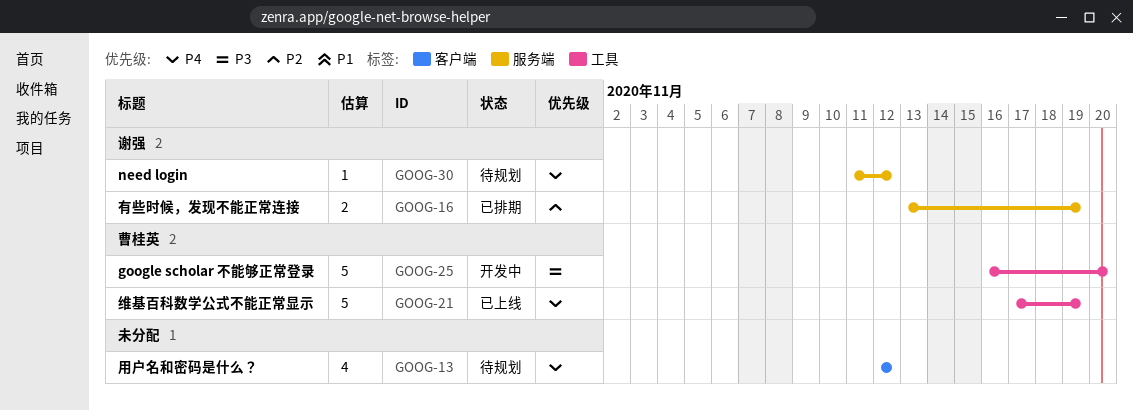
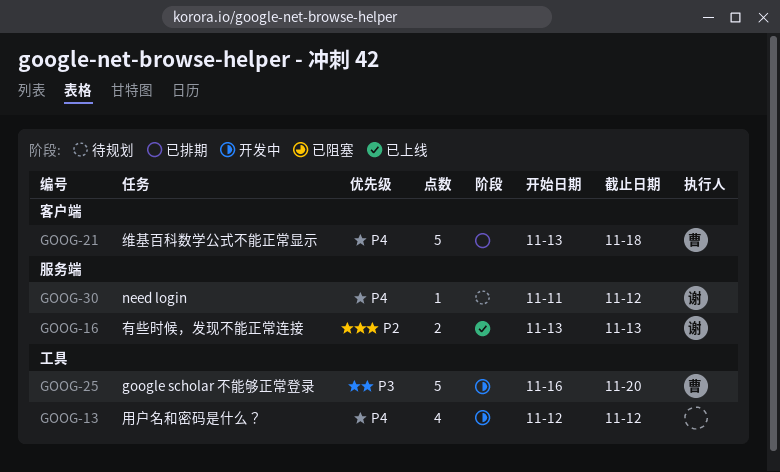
GOOG-13, status: 待规划 -> 开发中
GOOG-13, label: 客户端 -> 工具
GOOG-16, status: 已排期 -> 已上线
GOOG-16, due: Nov 19 -> Nov 13
GOOG-21, status: 已上线 -> 已排期
GOOG-21, label: 工具 -> 客户端
GOOG-21, start: Nov 17 -> Nov 13
GOOG-21, due: Nov 19 -> Nov 18

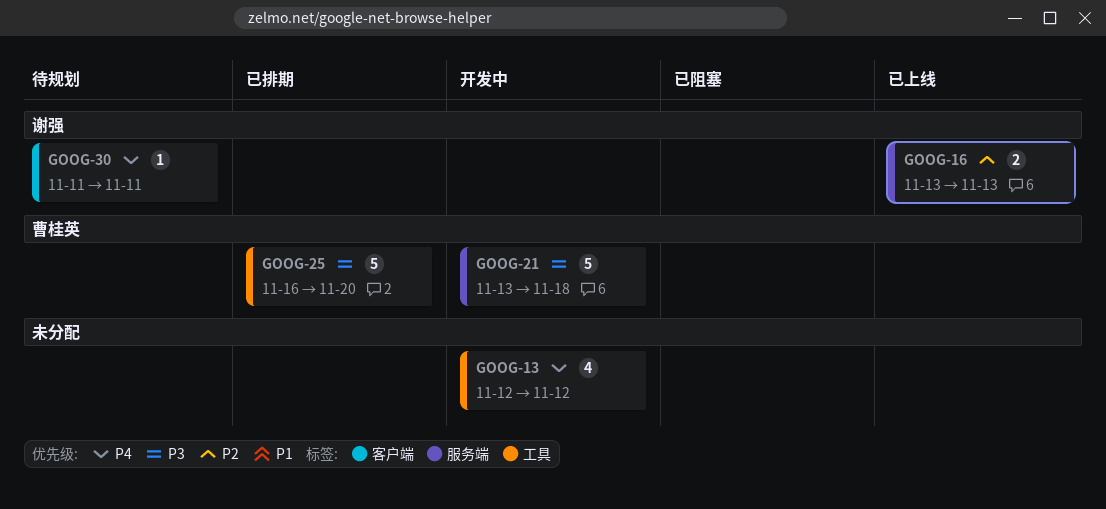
GOOG-21, status: 已排期 -> 开发中
GOOG-21, priority: P4 -> P3
GOOG-21, label: 客户端 -> 服务端
GOOG-25, status: 开发中 -> 已排期
GOOG-30, label: 服务端 -> 客户端
GOOG-30, due: Nov 12 -> Nov 11

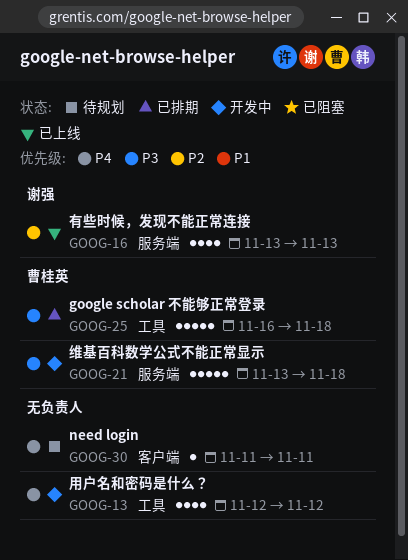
GOOG-16, estimate: 2 -> 4
GOOG-25, due: Nov 20 -> Nov 18
GOOG-30, owner: 谢强 -> none

